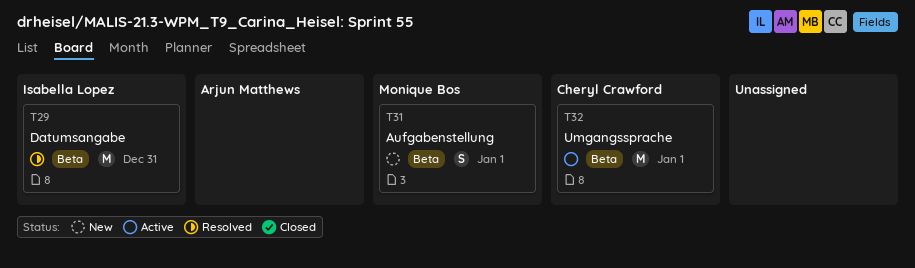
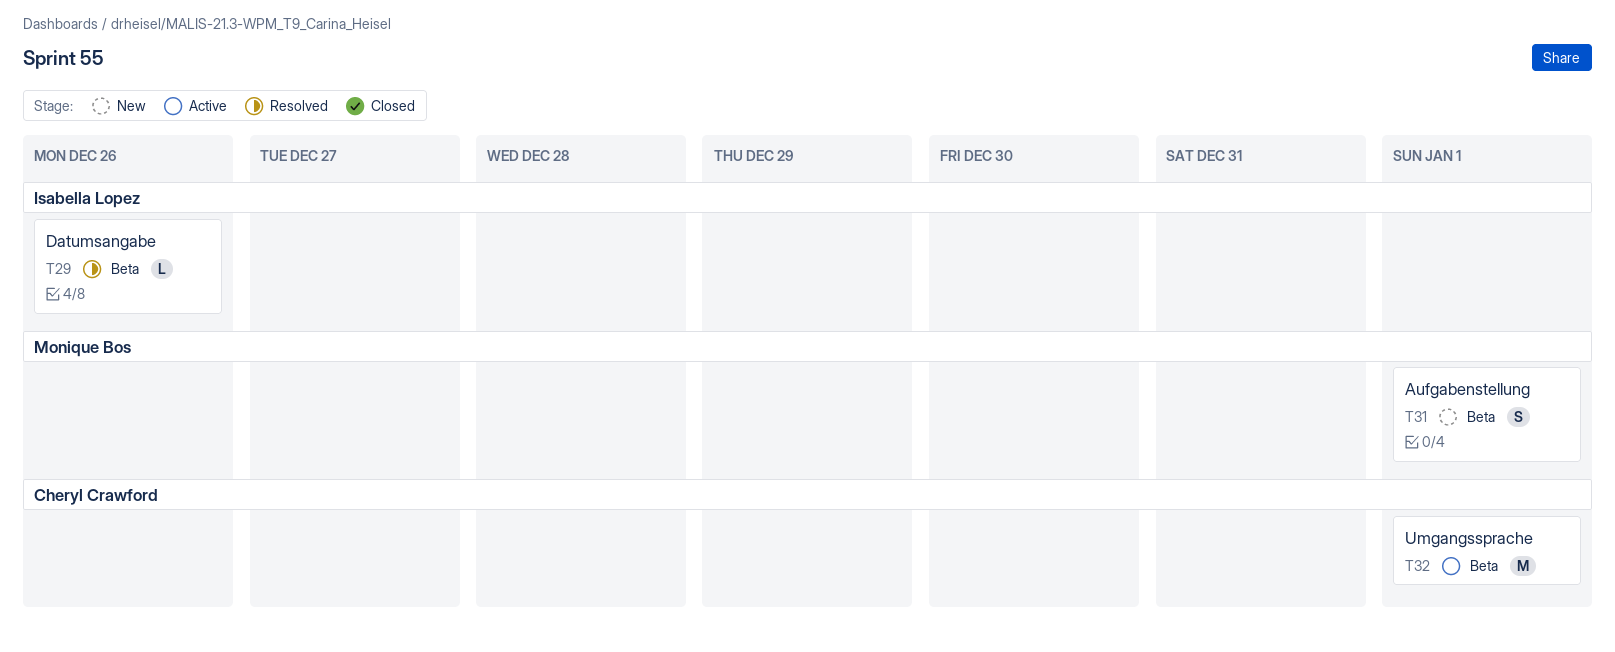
T29, estimate: M -> L
T29, due: Dec 31 -> Dec 26

